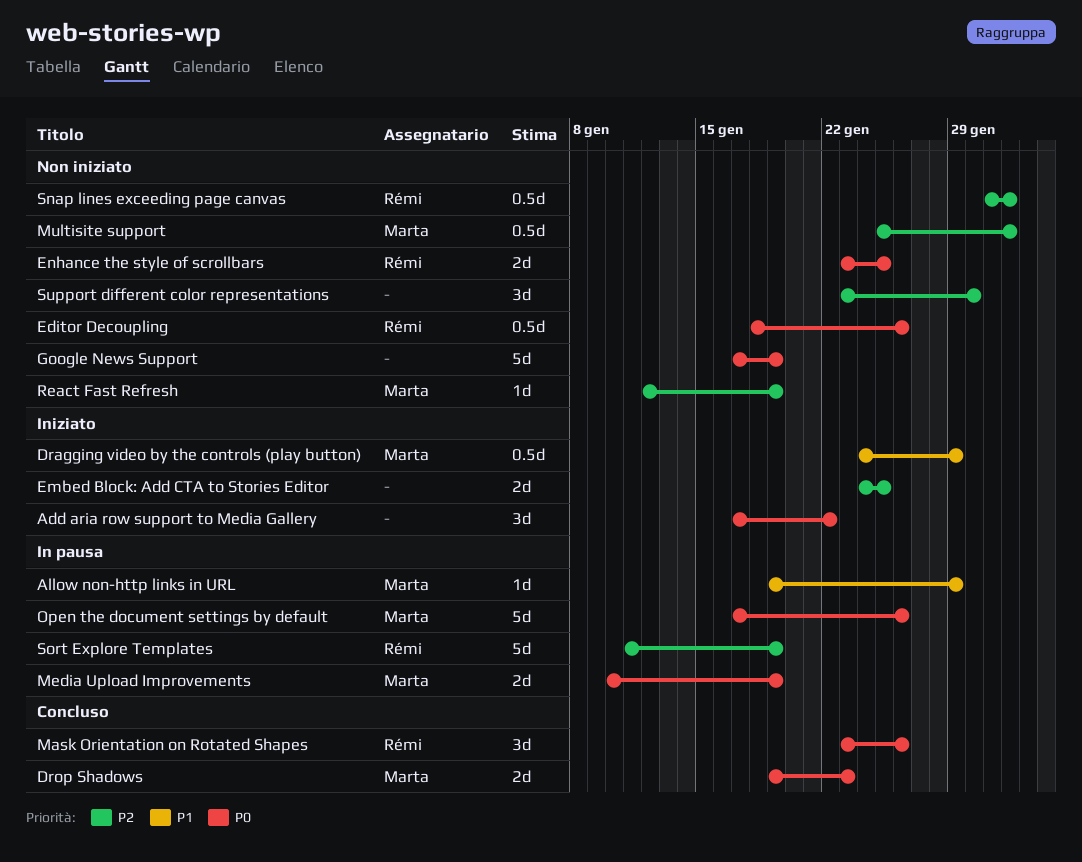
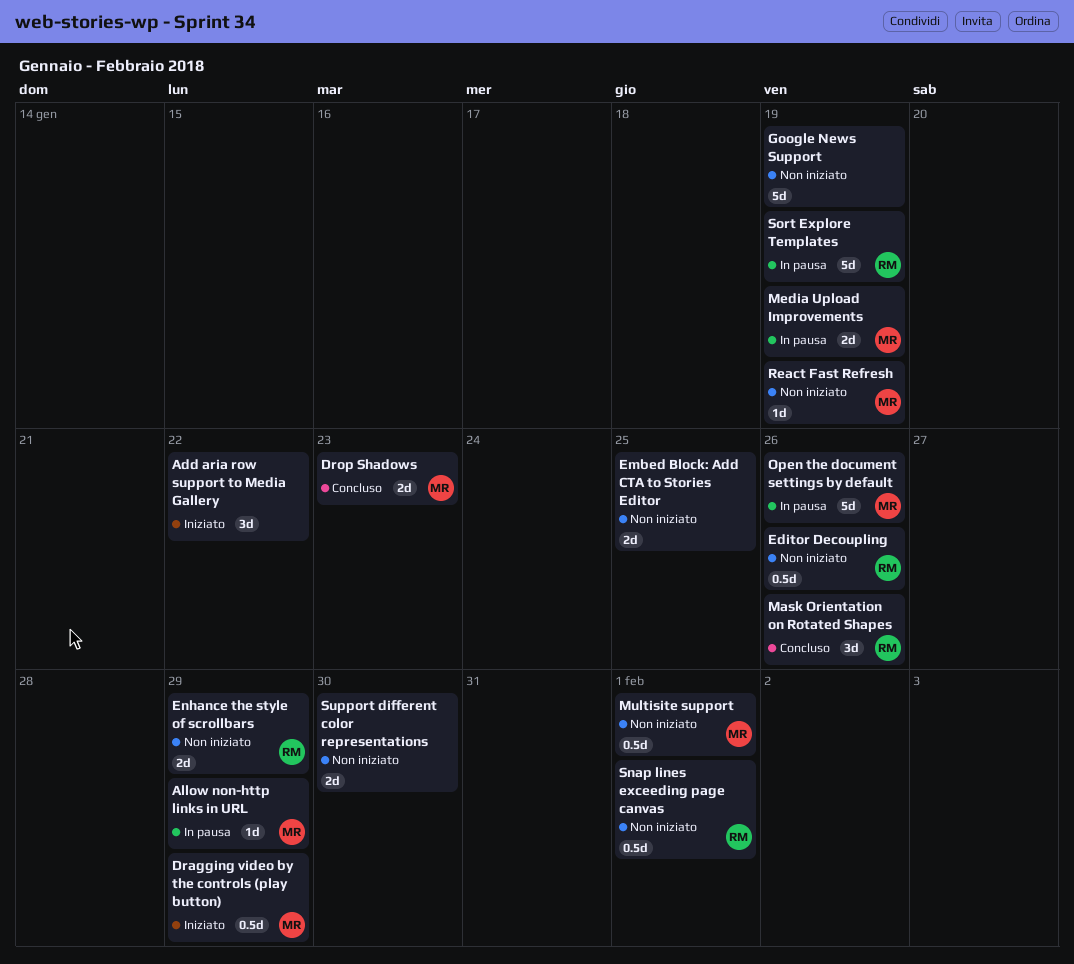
Embed Block: Add CTA to Stories Editor, status: Iniziato -> Non iniziato
Enhance the style of scrollbars, due: Jan 25 -> Jan 29
Support different color representations, estimate: 3d -> 2d

